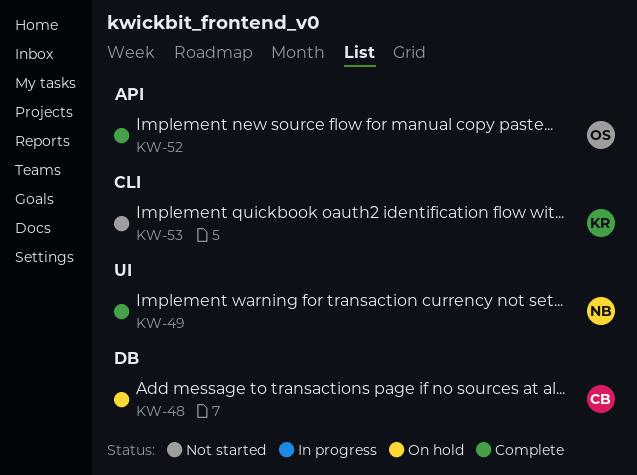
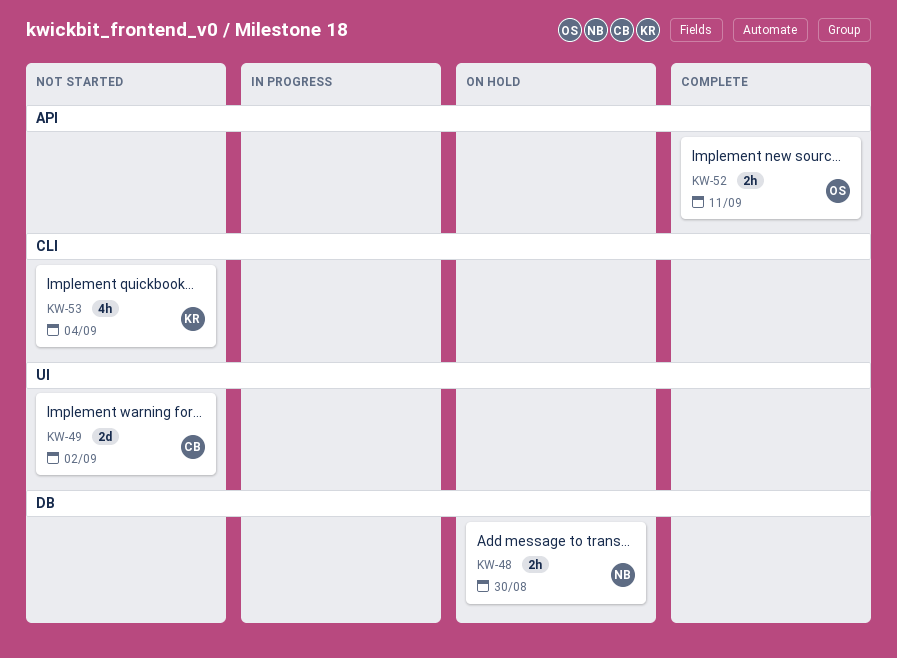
KW-48, owner: CB -> NB
KW-49, status: Complete -> Not started
KW-49, owner: NB -> CB

